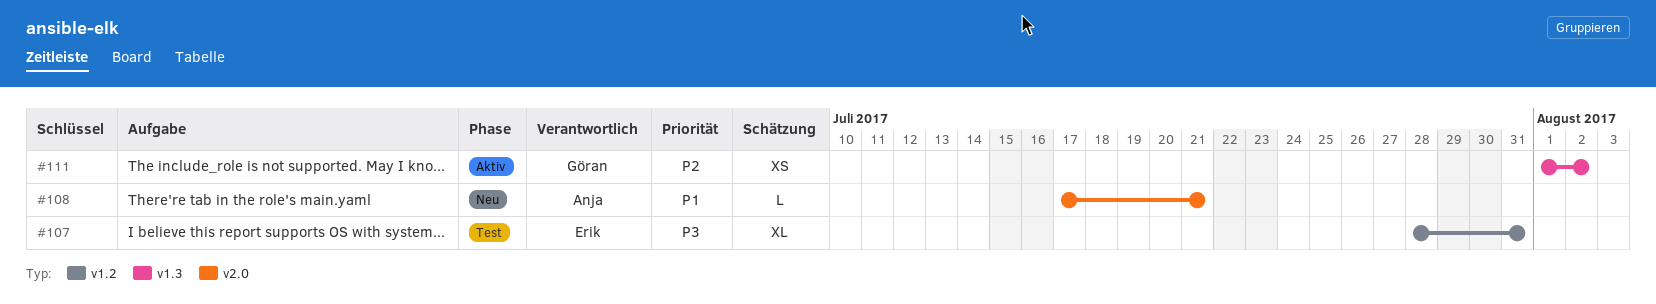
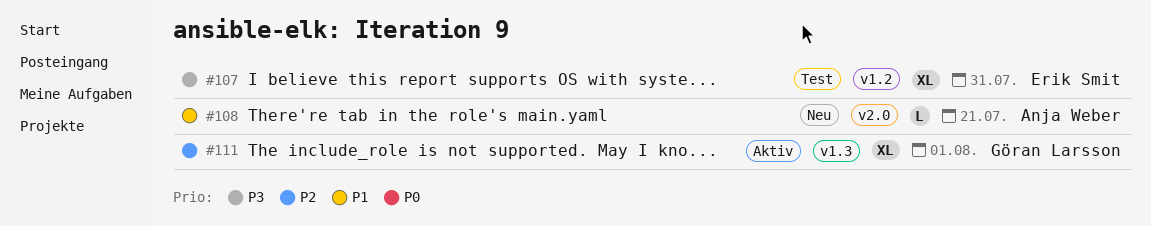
#111, estimate: XS -> XL
#111, due: Aug 2 -> Aug 1

